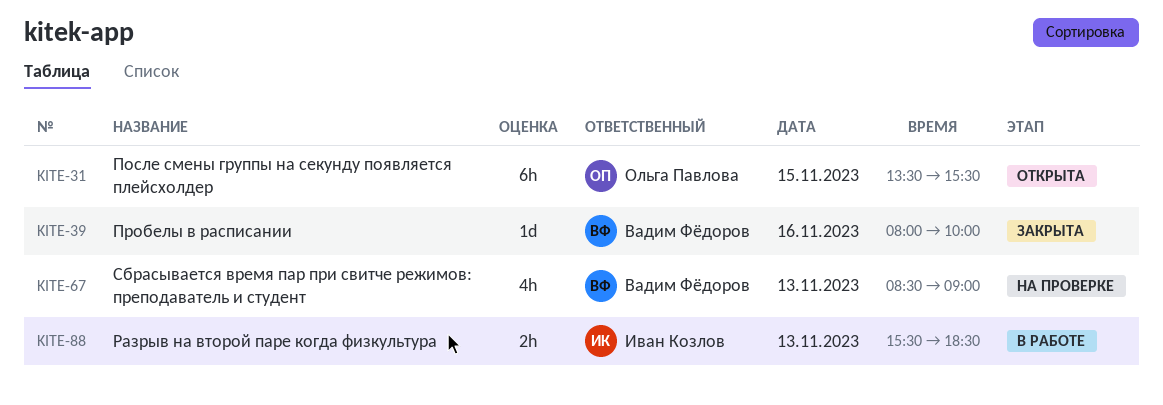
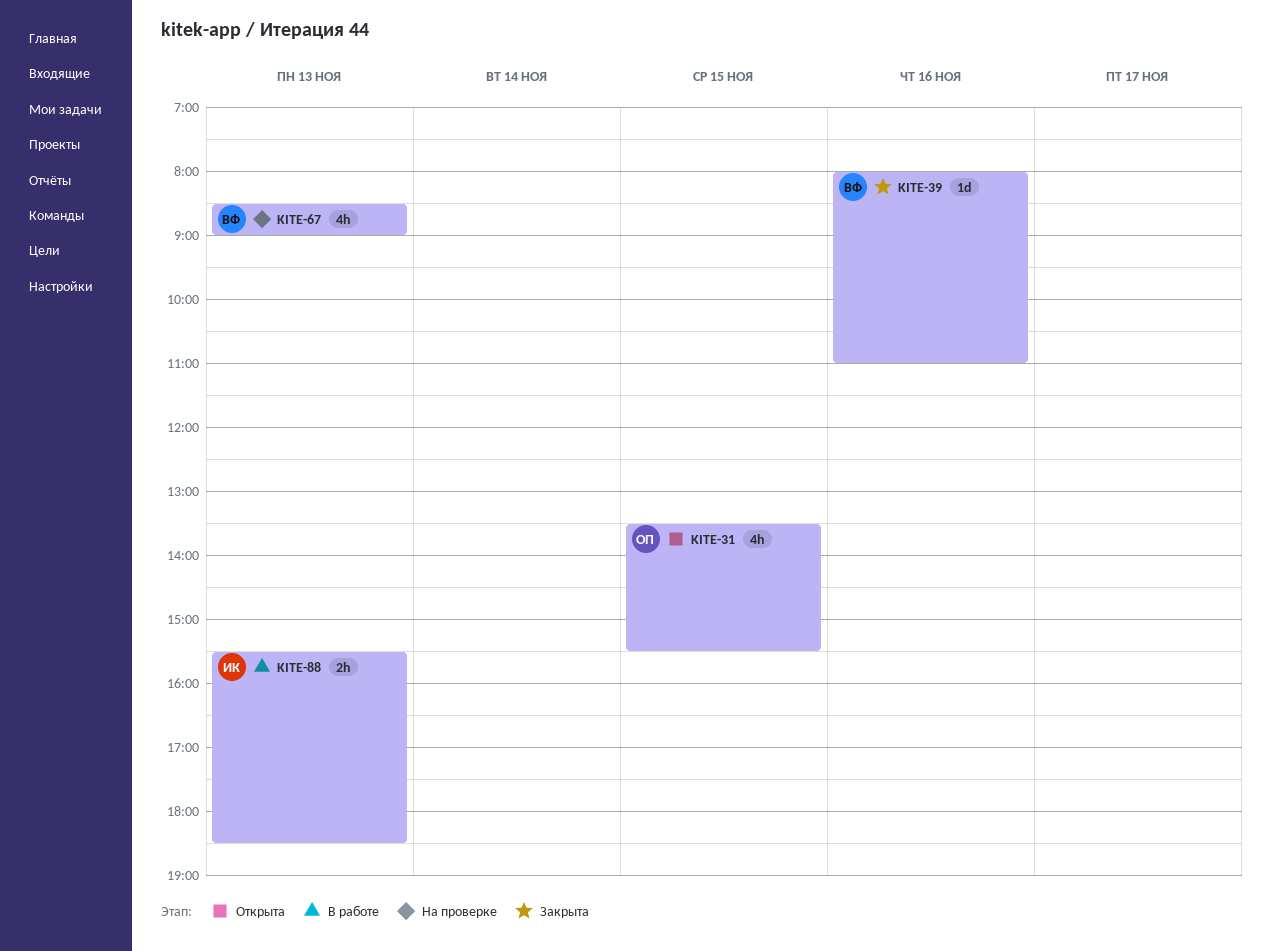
KITE-31, estimate: 6h -> 4h
KITE-39, ends: 10:00 -> 11:00

